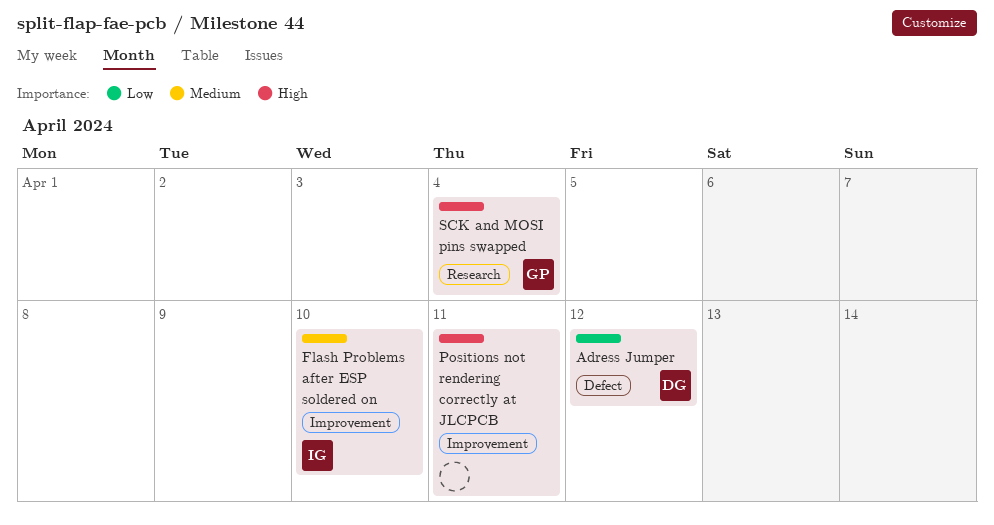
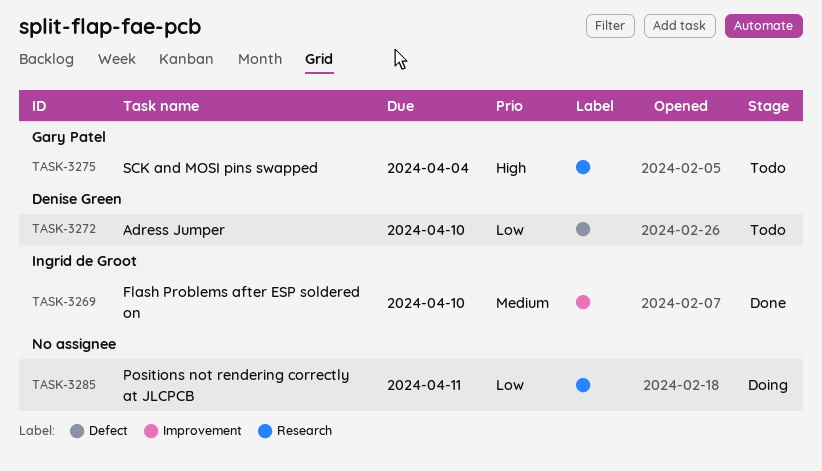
Adress Jumper, due: Apr 12 -> Apr 10
Positions not rendering correctly at JLCPCB, priority: High -> Low
Positions not rendering correctly at JLCPCB, label: Improvement -> Research

